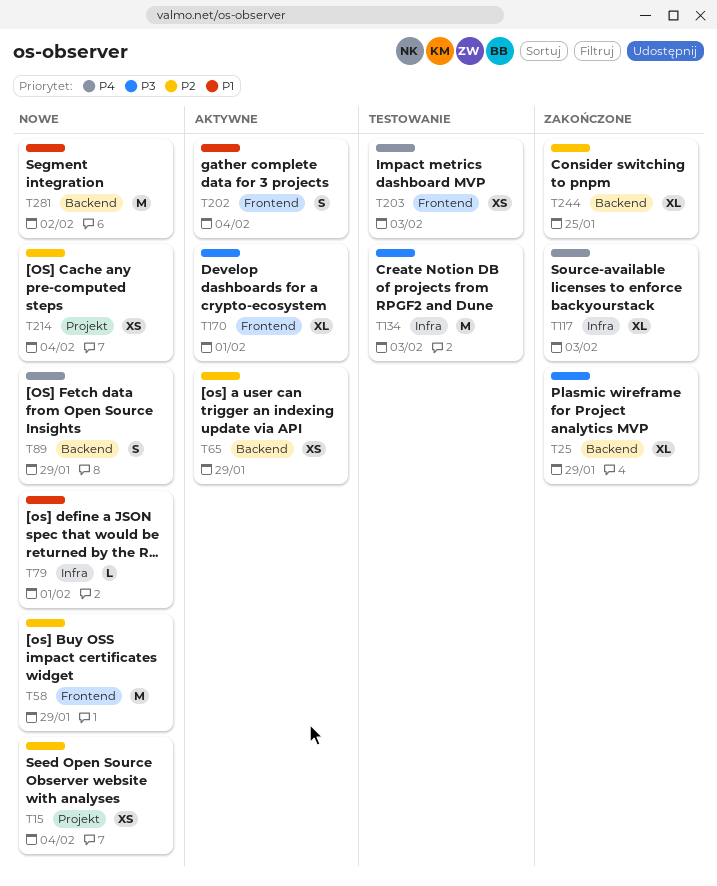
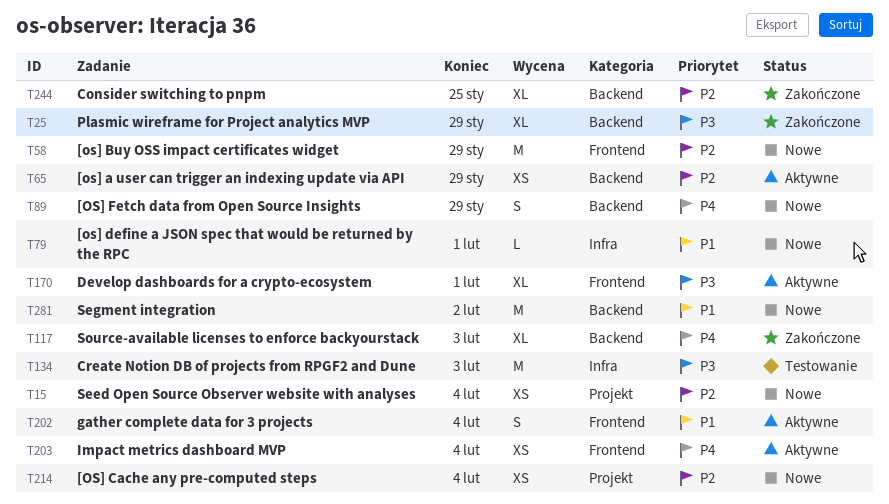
T117, label: Infra -> Backend
T203, status: Testowanie -> Aktywne
T203, due: Feb 3 -> Feb 4

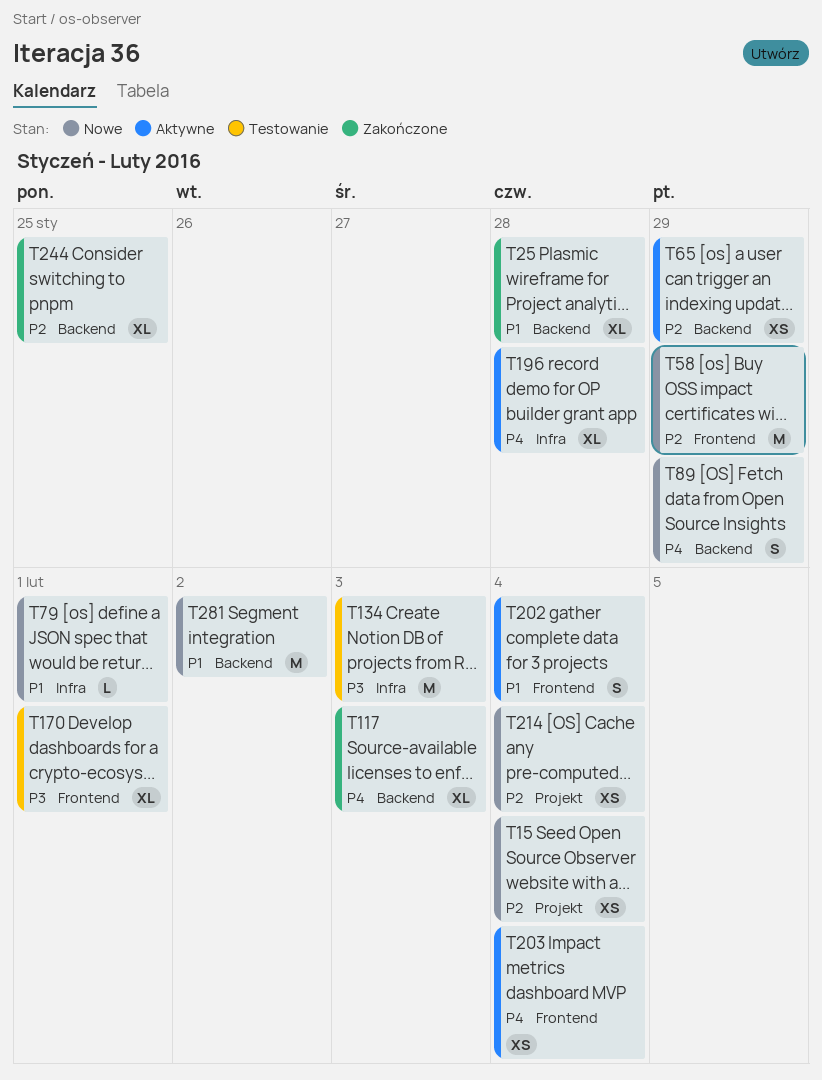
T25, priority: P3 -> P1
T25, due: Jan 29 -> Jan 28
T170, status: Aktywne -> Testowanie
T196: none -> present

